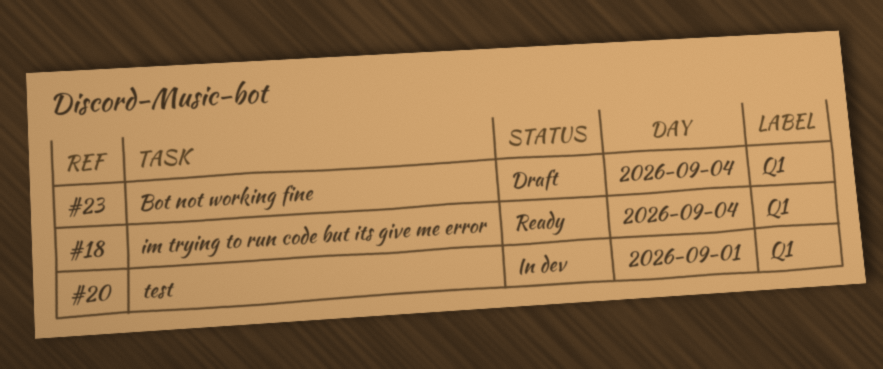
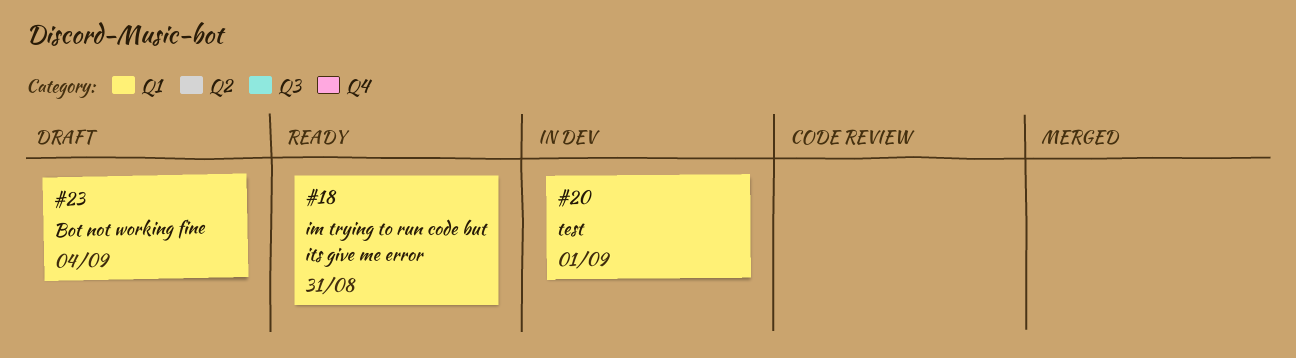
#18, day: Sep 4 -> Aug 31

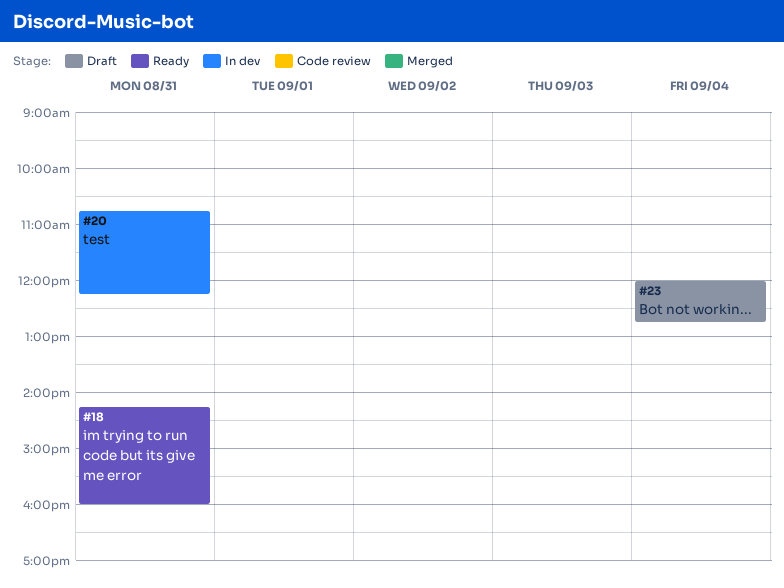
#20, day: Sep 1 -> Aug 31

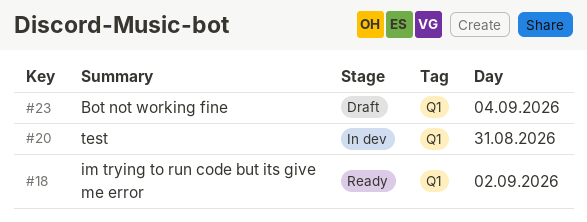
#18, day: Aug 31 -> Sep 2

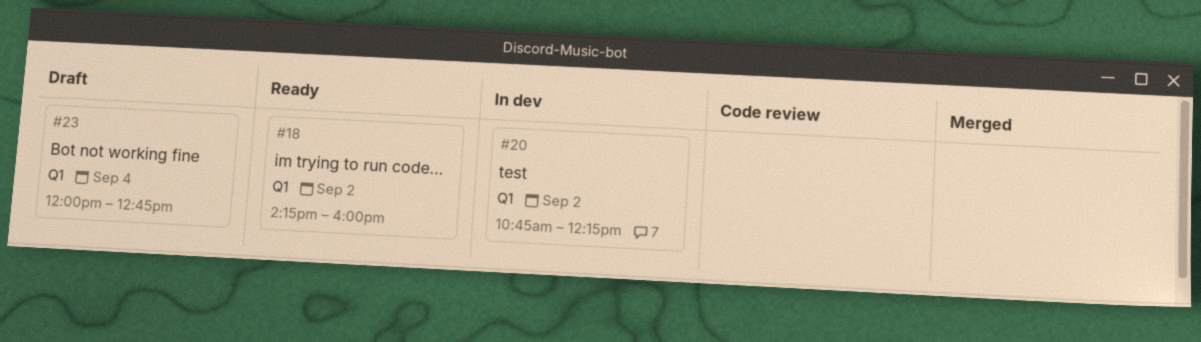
#20, day: Aug 31 -> Sep 2

